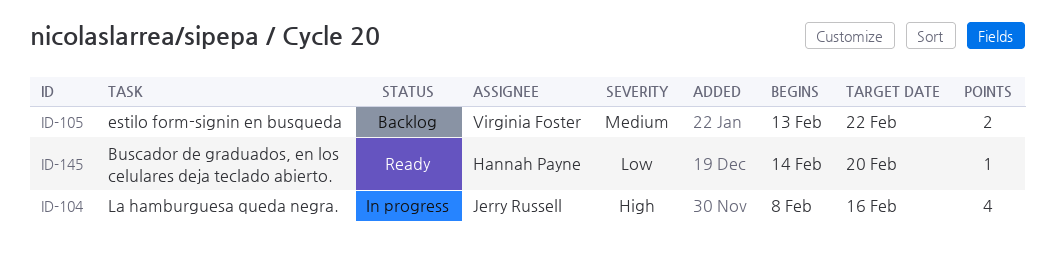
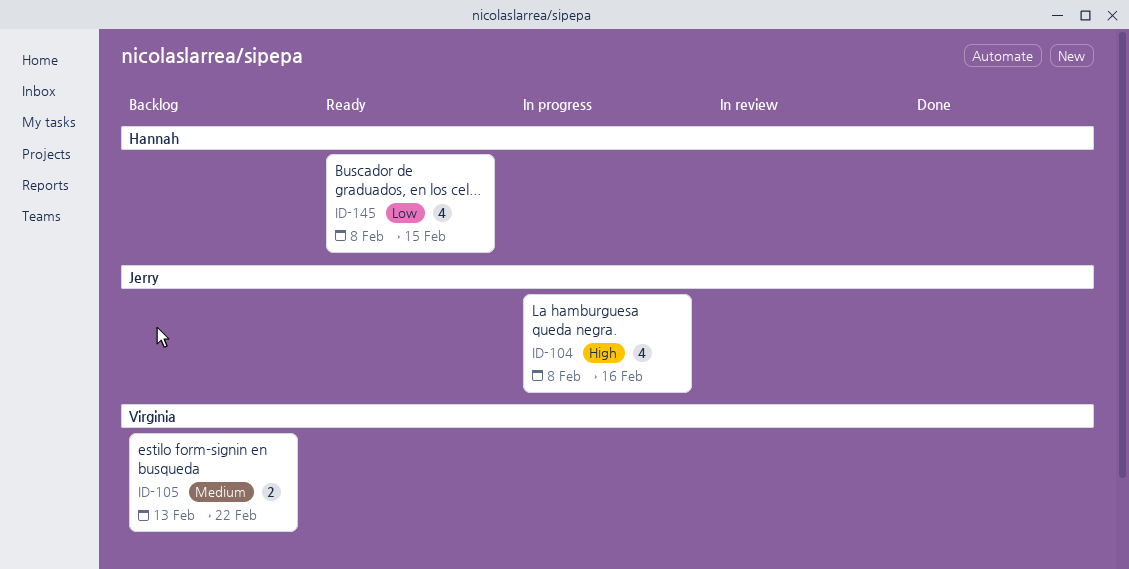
ID-145, estimate: 1 -> 4
ID-145, start: Feb 14 -> Feb 8
ID-145, due: Feb 20 -> Feb 15

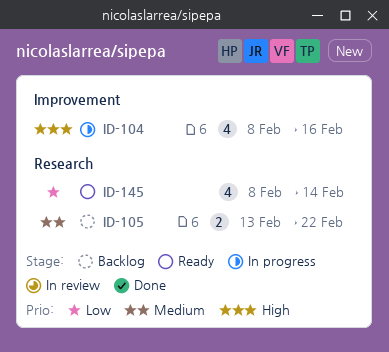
ID-145, due: Feb 15 -> Feb 14

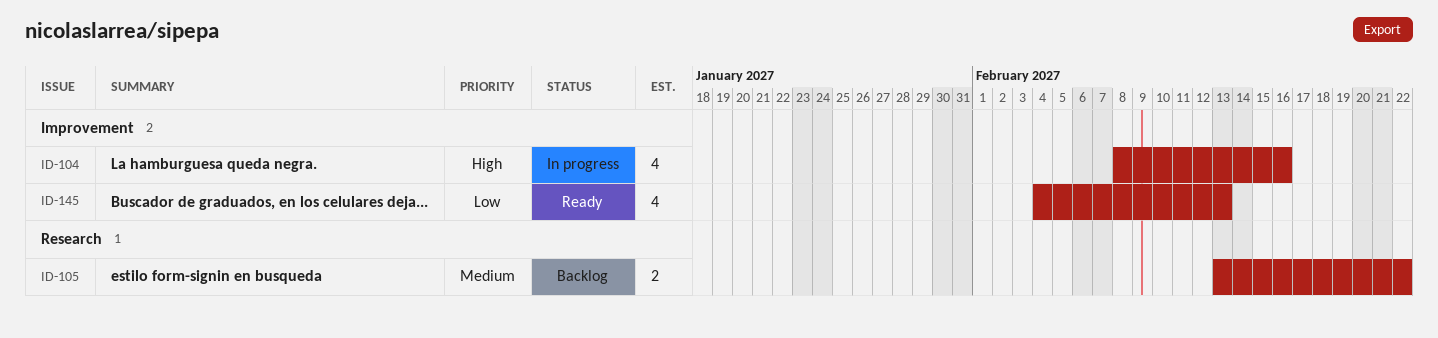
ID-145, label: Research -> Improvement
ID-145, start: Feb 8 -> Feb 4
ID-145, due: Feb 14 -> Feb 13

